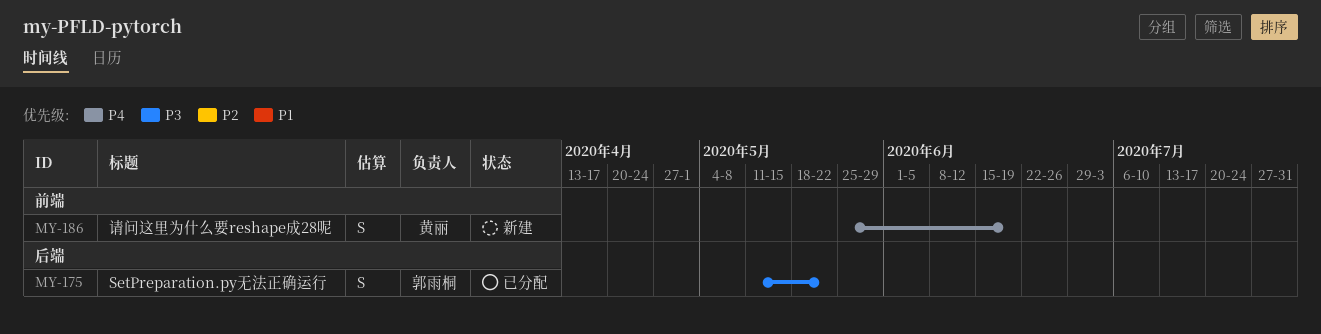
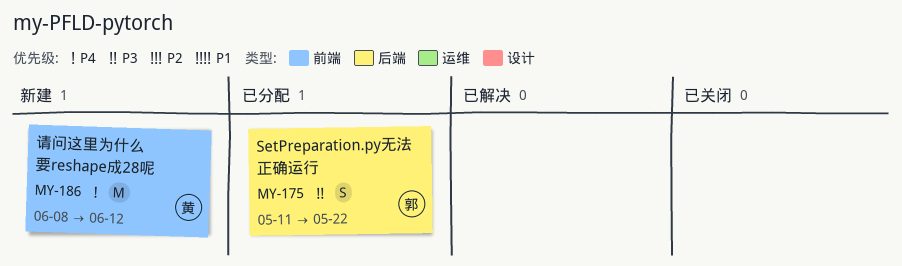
MY-186, estimate: S -> M
MY-186, start: May 25 -> Jun 8
MY-186, due: Jun 19 -> Jun 12

